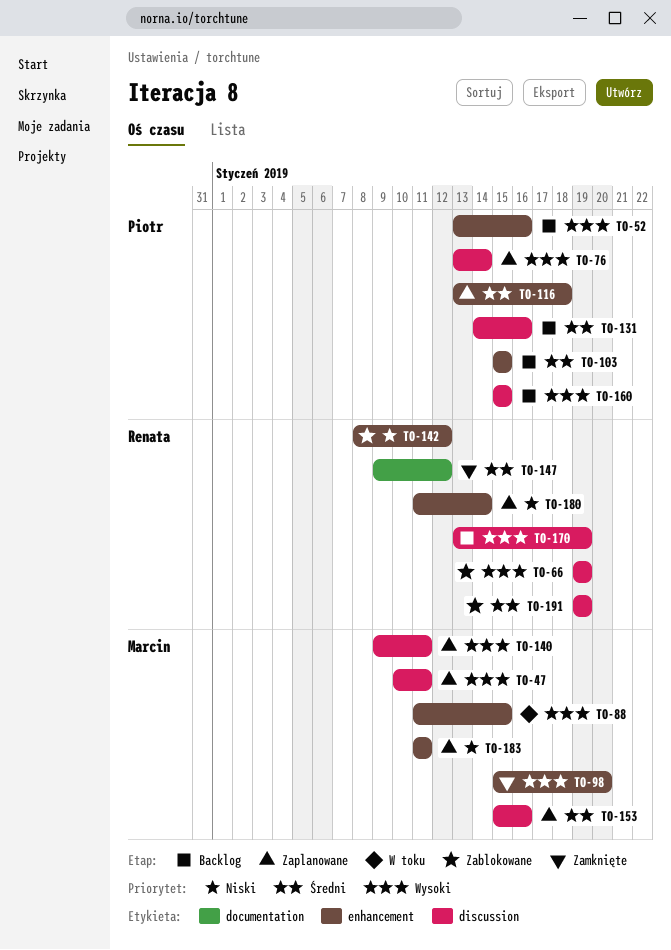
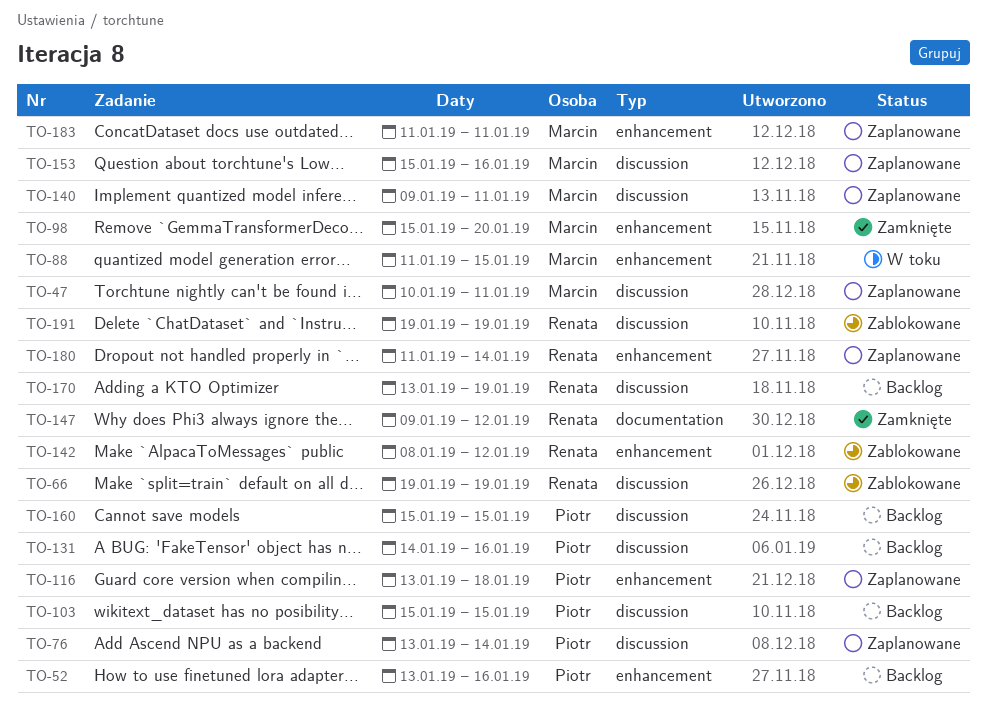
TO-103, label: enhancement -> discussion

